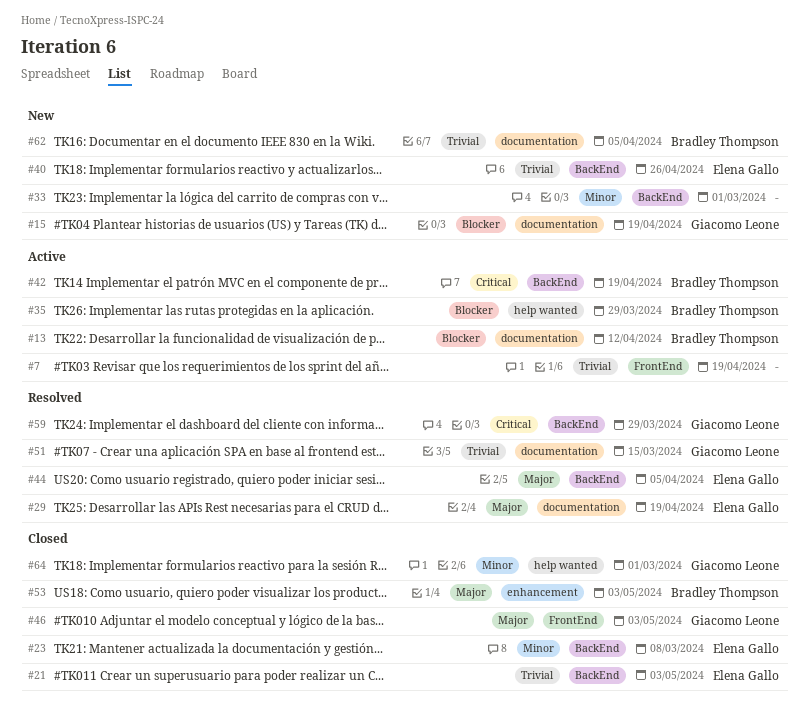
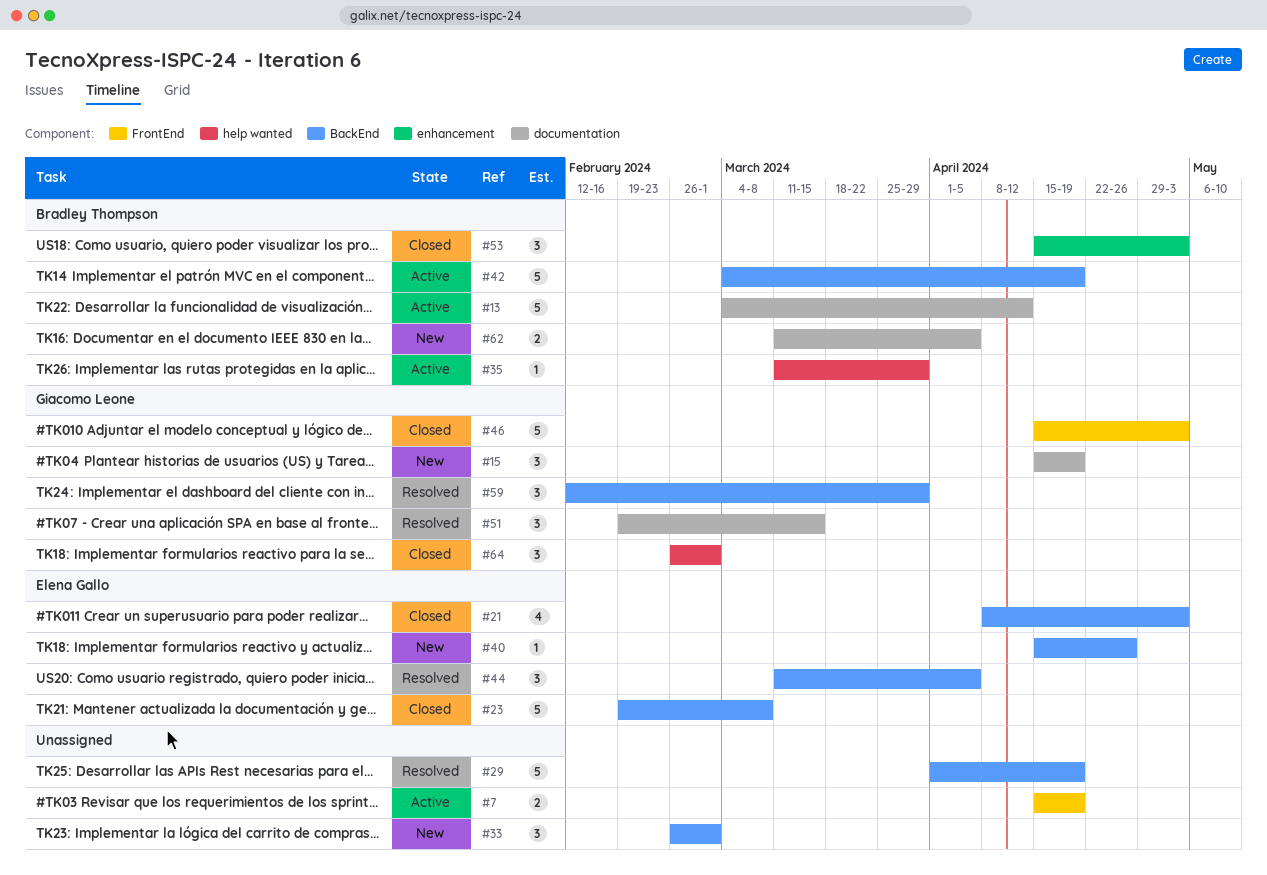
#29, owner: Elena Gallo -> none
#29, label: documentation -> BackEnd

